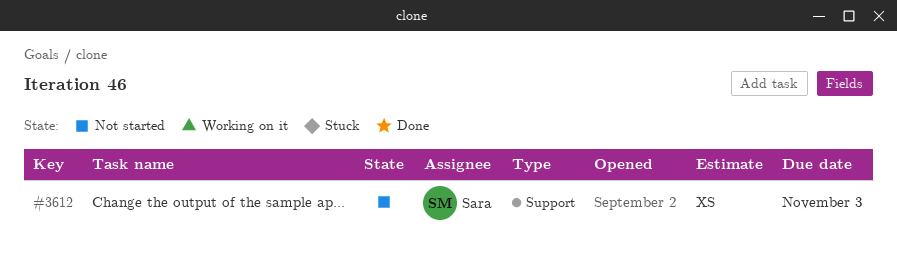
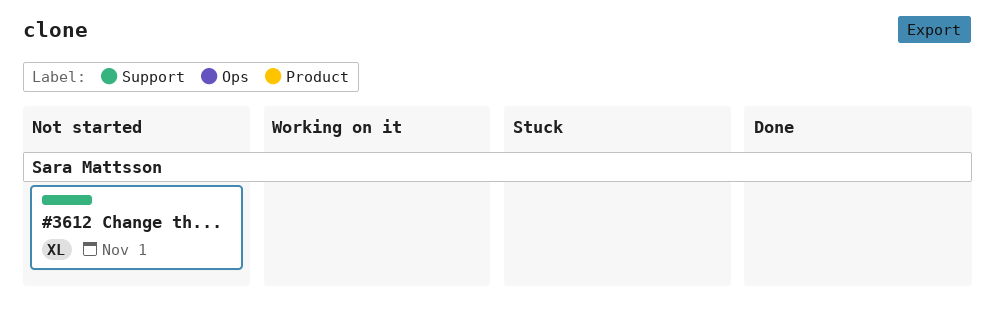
#3612, estimate: XS -> XL
#3612, due: Nov 3 -> Nov 1

